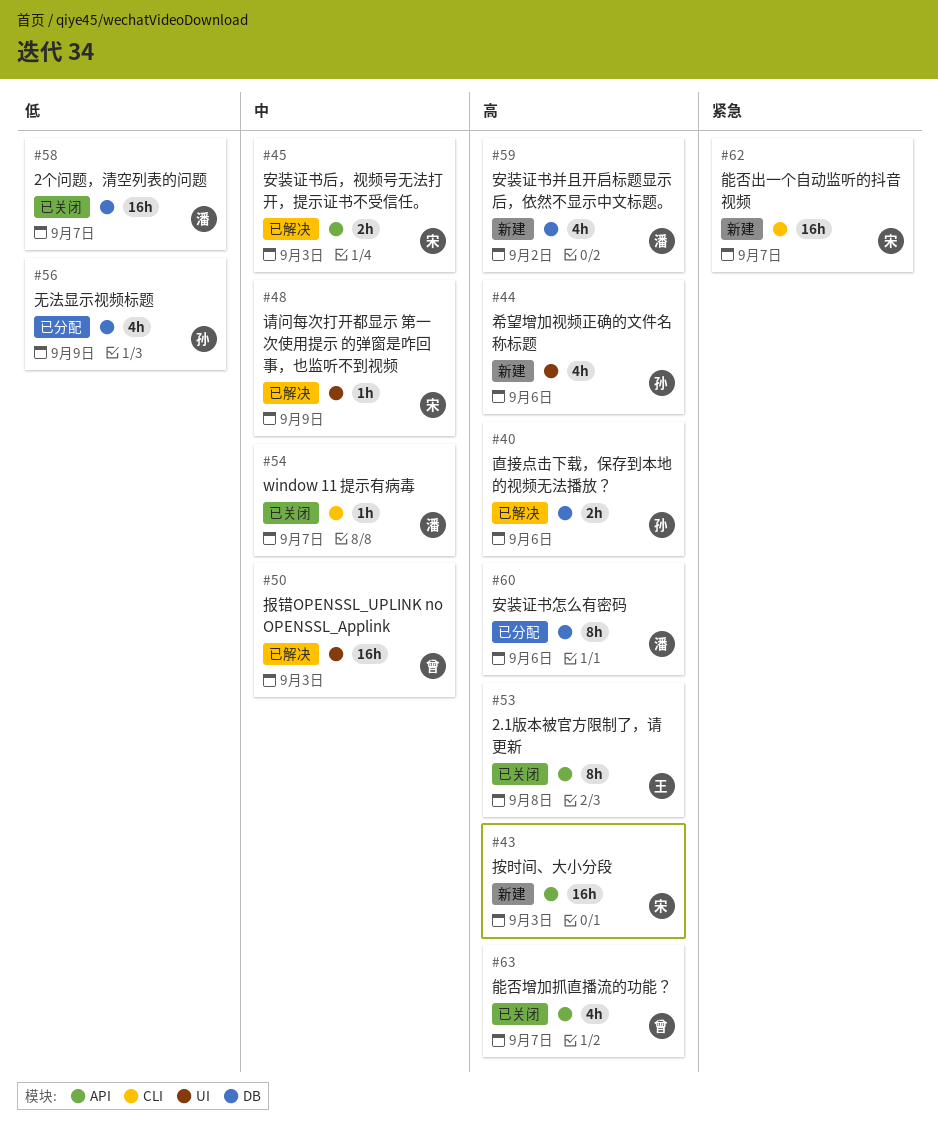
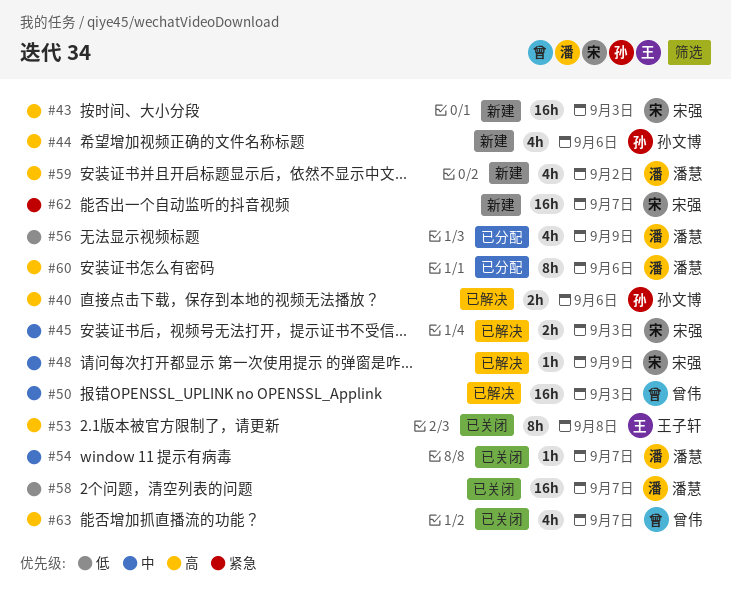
#56, owner: 孙文博 -> 潘慧

